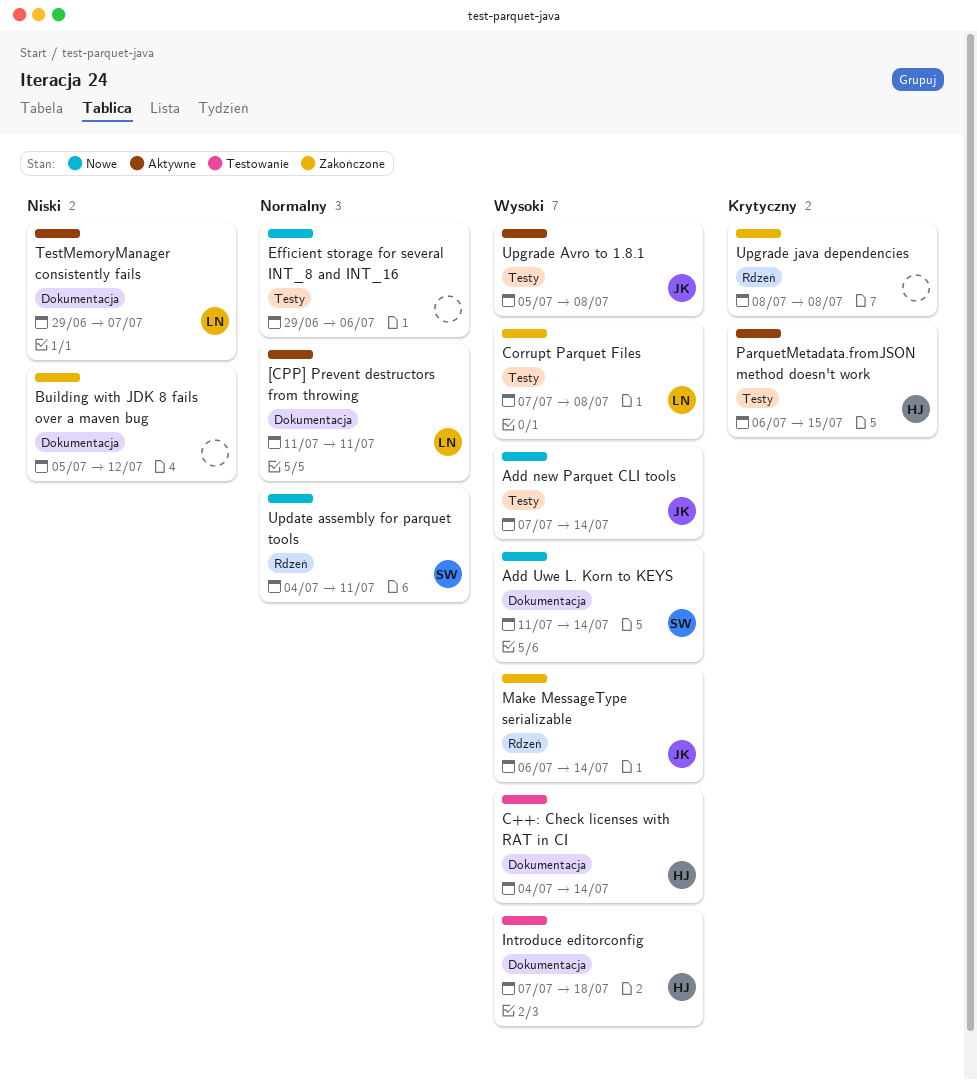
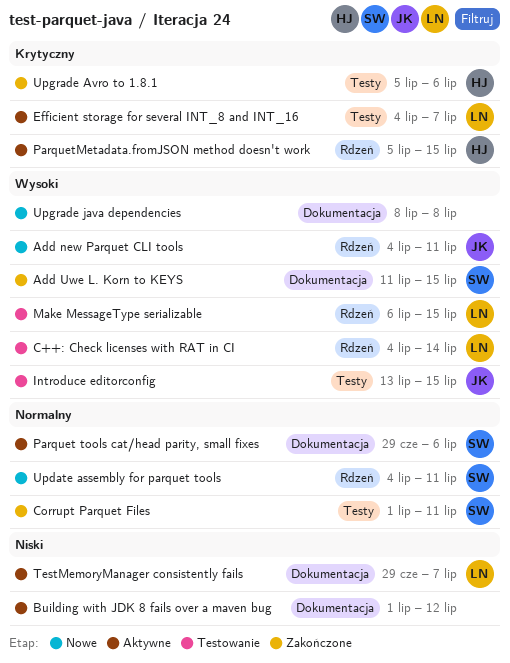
[CPP] Prevent destructors from throwing: present -> none
Add new Parquet CLI tools, label: Testy -> Rdzeń
Add new Parquet CLI tools, start: Jul 7 -> Jul 4
Add new Parquet CLI tools, due: Jul 14 -> Jul 11
Add Uwe L. Korn to KEYS, status: Nowe -> Zakończone
Add Uwe L. Korn to KEYS, due: Jul 14 -> Jul 15
Building with JDK 8 fails over a maven bug, status: Zakończone -> Aktywne
Building with JDK 8 fails over a maven bug, start: Jul 5 -> Jul 1
C++: Check licenses with RAT in CI, owner: HJ -> LN
C++: Check licenses with RAT in CI, label: Dokumentacja -> Rdzeń
Corrupt Parquet Files, owner: LN -> SW
Corrupt Parquet Files, priority: Wysoki -> Normalny
Corrupt Parquet Files, start: Jul 7 -> Jul 1
Corrupt Parquet Files, due: Jul 8 -> Jul 11
Efficient storage for several INT_8 and INT_16, status: Nowe -> Aktywne
Efficient storage for several INT_8 and INT_16, owner: none -> LN
Efficient storage for several INT_8 and INT_16, priority: Normalny -> Krytyczny
Efficient storage for several INT_8 and INT_16, start: Jun 29 -> Jul 4
Efficient storage for several INT_8 and INT_16, due: Jul 6 -> Jul 7
Introduce editorconfig, owner: HJ -> JK
Introduce editorconfig, label: Dokumentacja -> Testy
Introduce editorconfig, start: Jul 7 -> Jul 13
Introduce editorconfig, due: Jul 18 -> Jul 15
Make MessageType serializable, status: Zakończone -> Testowanie
Make MessageType serializable, owner: JK -> LN
Make MessageType serializable, due: Jul 14 -> Jul 15
Parquet tools cat/head parity, small fixes: none -> present
ParquetMetadata.fromJSON method doesn't work, label: Testy -> Rdzeń
ParquetMetadata.fromJSON method doesn't work, start: Jul 6 -> Jul 5
Upgrade Avro to 1.8.1, status: Aktywne -> Zakończone
Upgrade Avro to 1.8.1, owner: JK -> HJ
Upgrade Avro to 1.8.1, priority: Wysoki -> Krytyczny
Upgrade Avro to 1.8.1, due: Jul 8 -> Jul 6
Upgrade java dependencies, status: Zakończone -> Nowe
Upgrade java dependencies, priority: Krytyczny -> Wysoki
Upgrade java dependencies, label: Rdzeń -> Dokumentacja

